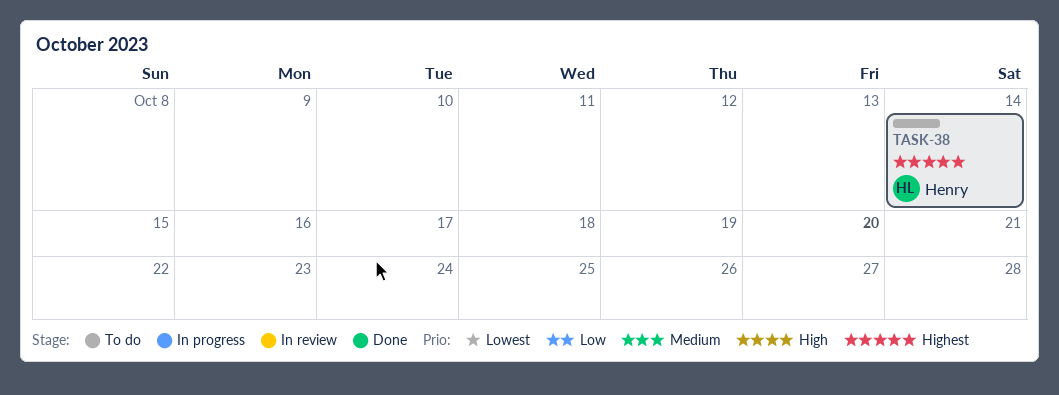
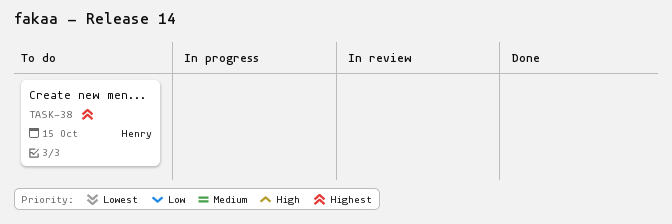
TASK-38, due: Oct 14 -> Oct 15

